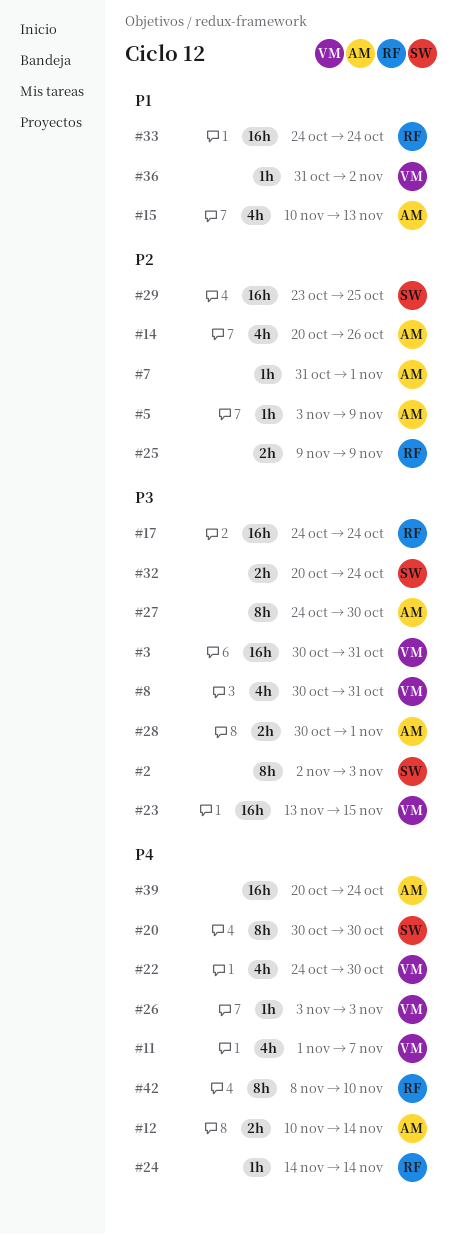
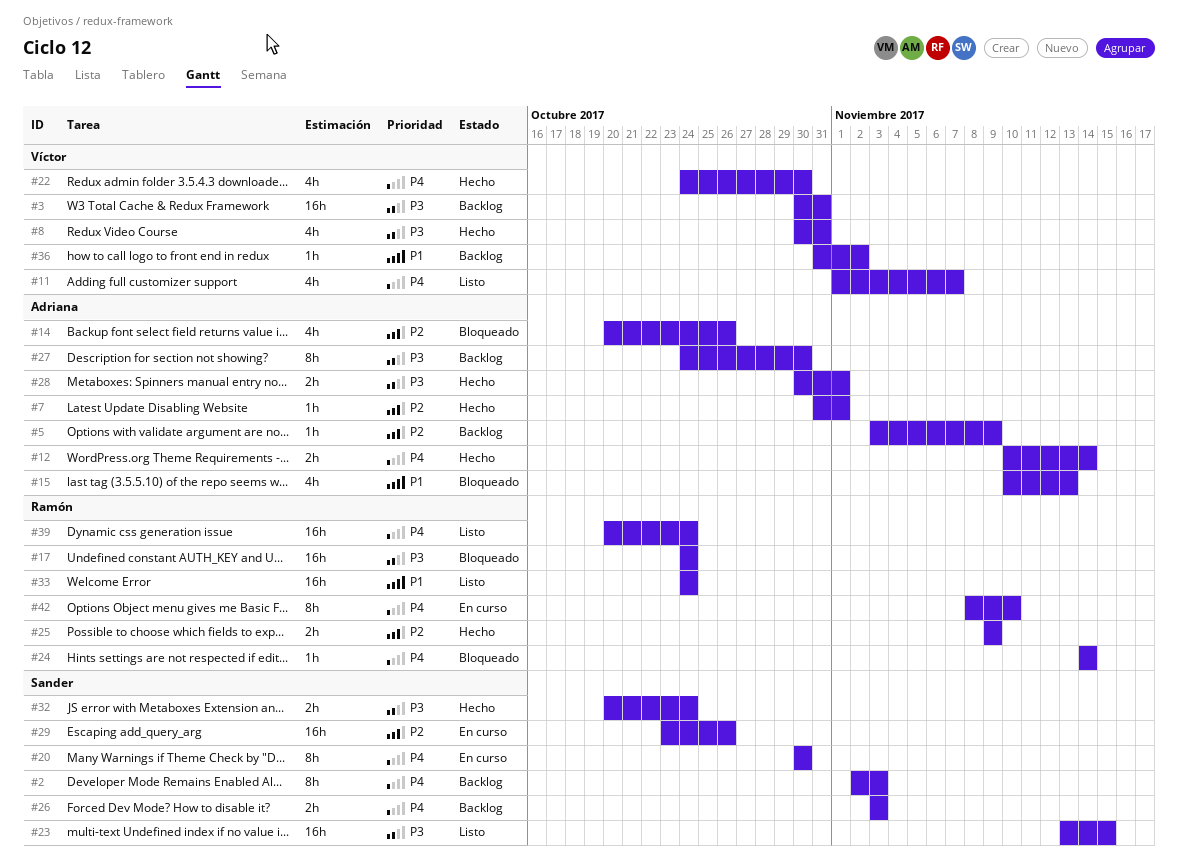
#2, priority: P3 -> P4
#23, owner: Víctor -> Sander
#26, owner: Víctor -> Sander
#26, estimate: 1h -> 2h
#29, due: Oct 25 -> Oct 26
#39, owner: Adriana -> Ramón

